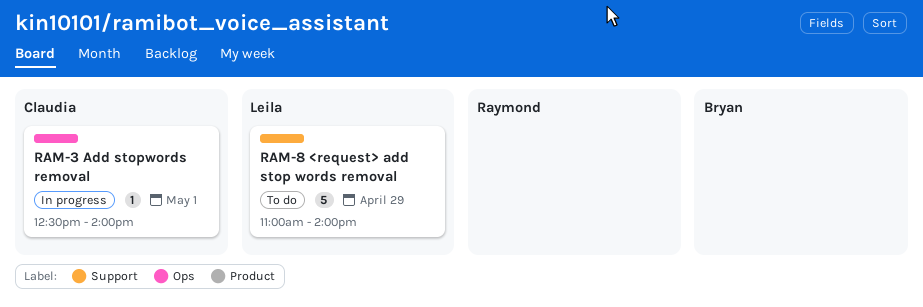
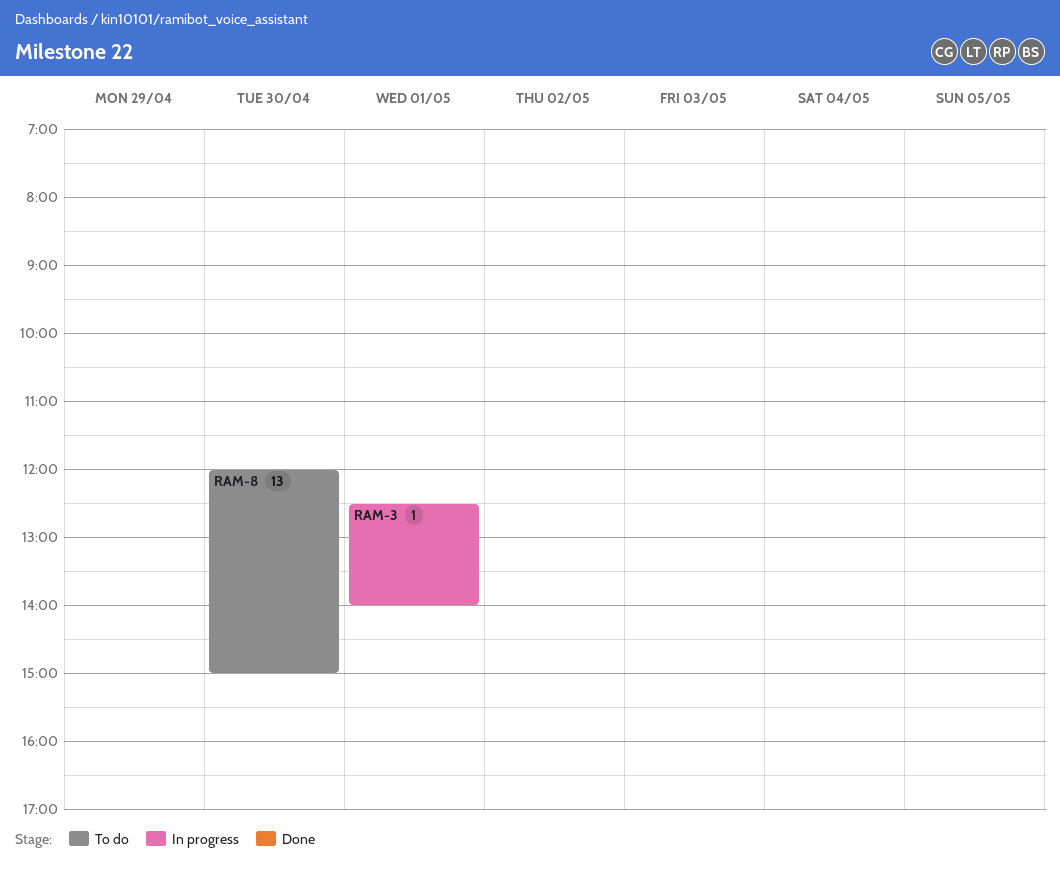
RAM-8, estimate: 5 -> 13
RAM-8, day: Apr 29 -> Apr 30
RAM-8, begins: 11:00 -> 12:00
RAM-8, ends: 14:00 -> 15:00

